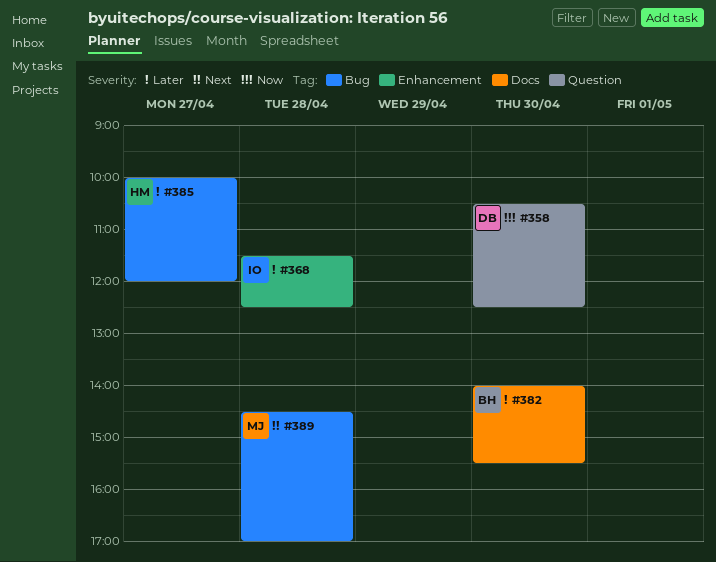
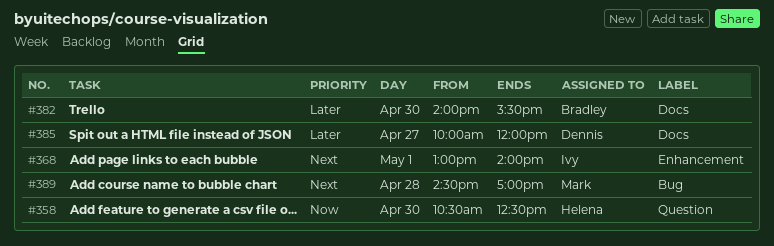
#358, owner: Dennis -> Helena
#368, priority: Later -> Next
#368, day: Apr 28 -> May 1
#368, begins: 11:30 -> 13:00
#368, ends: 12:30 -> 14:00
#385, owner: Helena -> Dennis
#385, label: Bug -> Docs

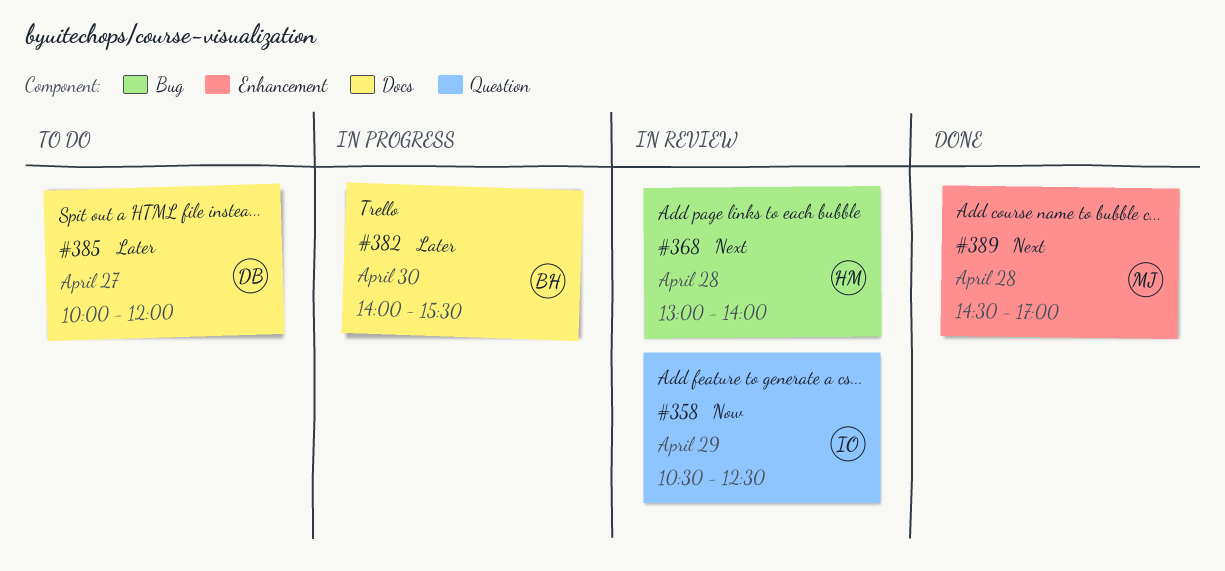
#358, owner: Helena -> Ivy
#358, day: Apr 30 -> Apr 29
#368, owner: Ivy -> Helena
#368, label: Enhancement -> Bug
#368, day: May 1 -> Apr 28
#389, label: Bug -> Enhancement

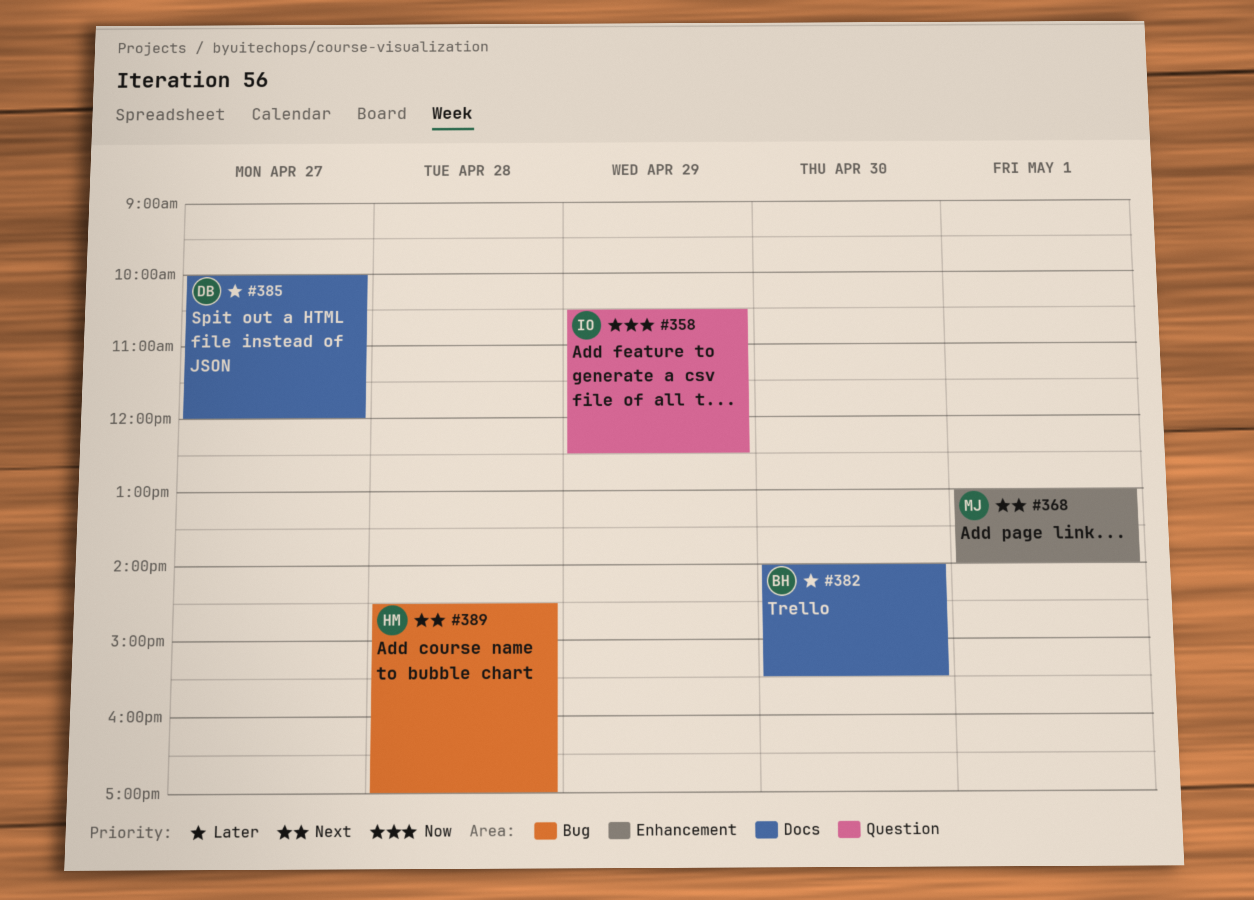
#368, owner: HM -> MJ
#368, label: Bug -> Enhancement
#368, day: Apr 28 -> May 1
#389, owner: MJ -> HM
#389, label: Enhancement -> Bug

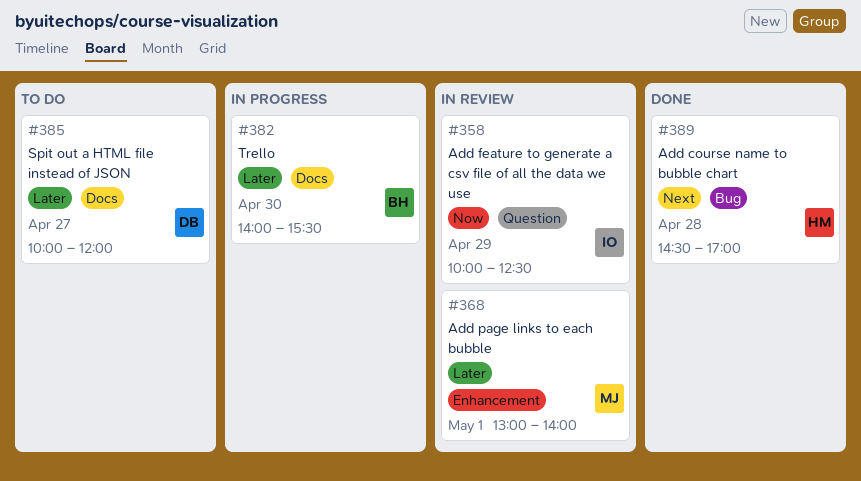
#358, begins: 10:30 -> 10:00
#368, priority: Next -> Later

